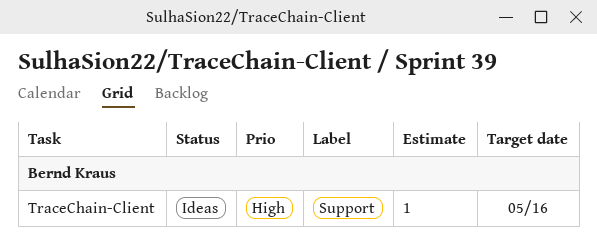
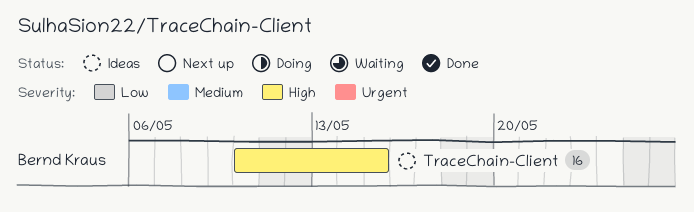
TraceChain-Client, estimate: 1 -> 16
TraceChain-Client, due: May 16 -> May 15

